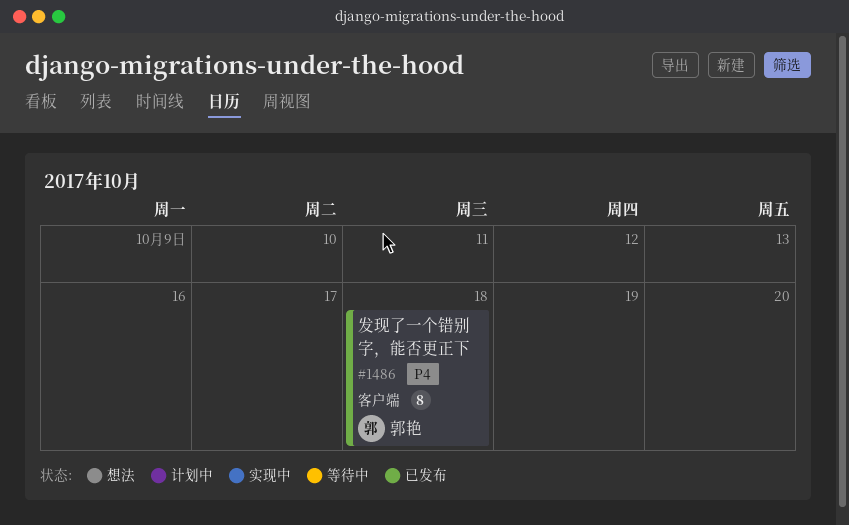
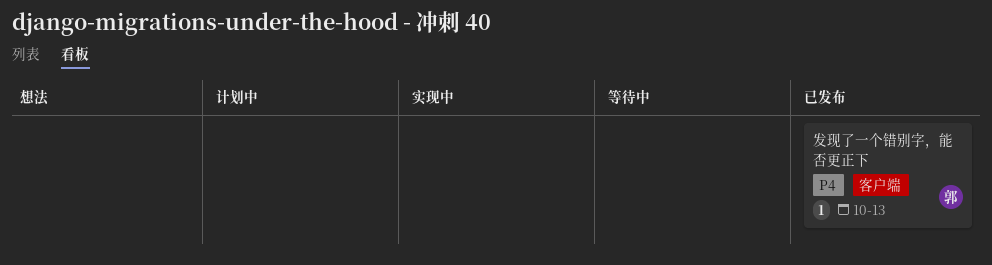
发现了一个错别字，能否更正下, estimate: 8 -> 1
发现了一个错别字，能否更正下, due: Oct 18 -> Oct 13

